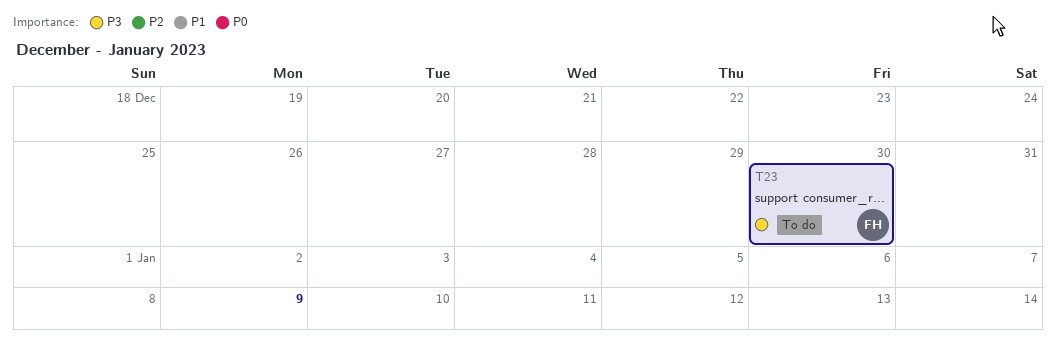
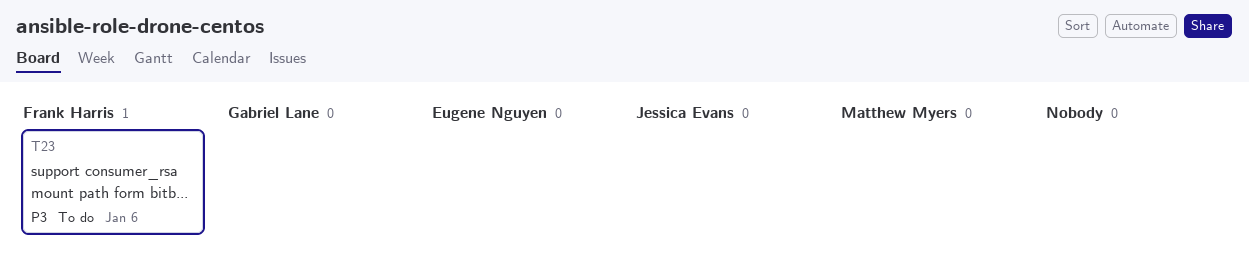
T23, due: Dec 30 -> Jan 6

